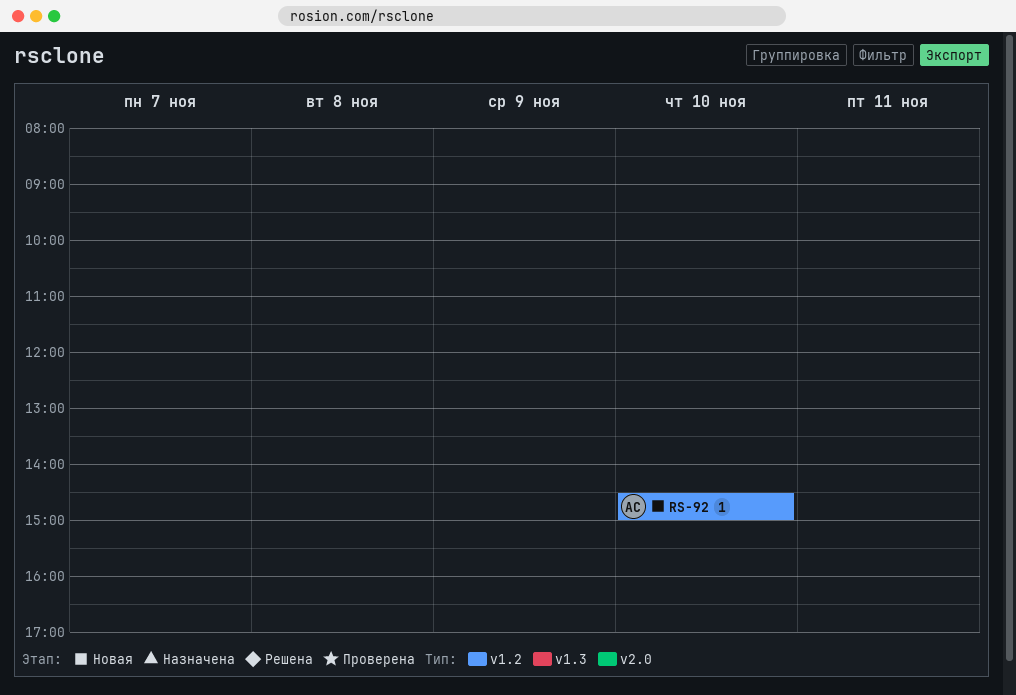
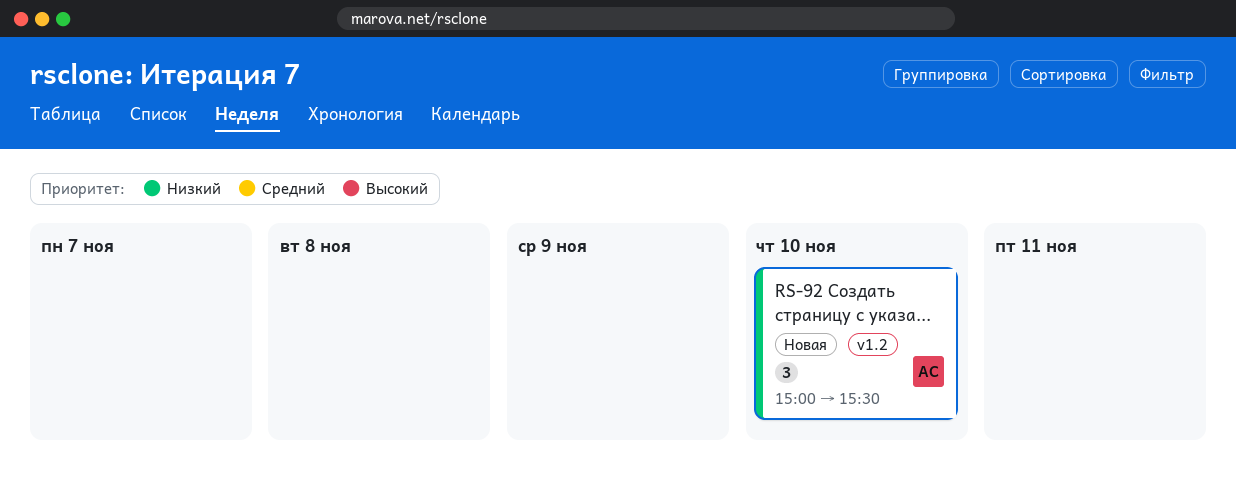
RS-92, estimate: 1 -> 3
RS-92, begins: 14:30 -> 15:00
RS-92, ends: 15:00 -> 15:30

